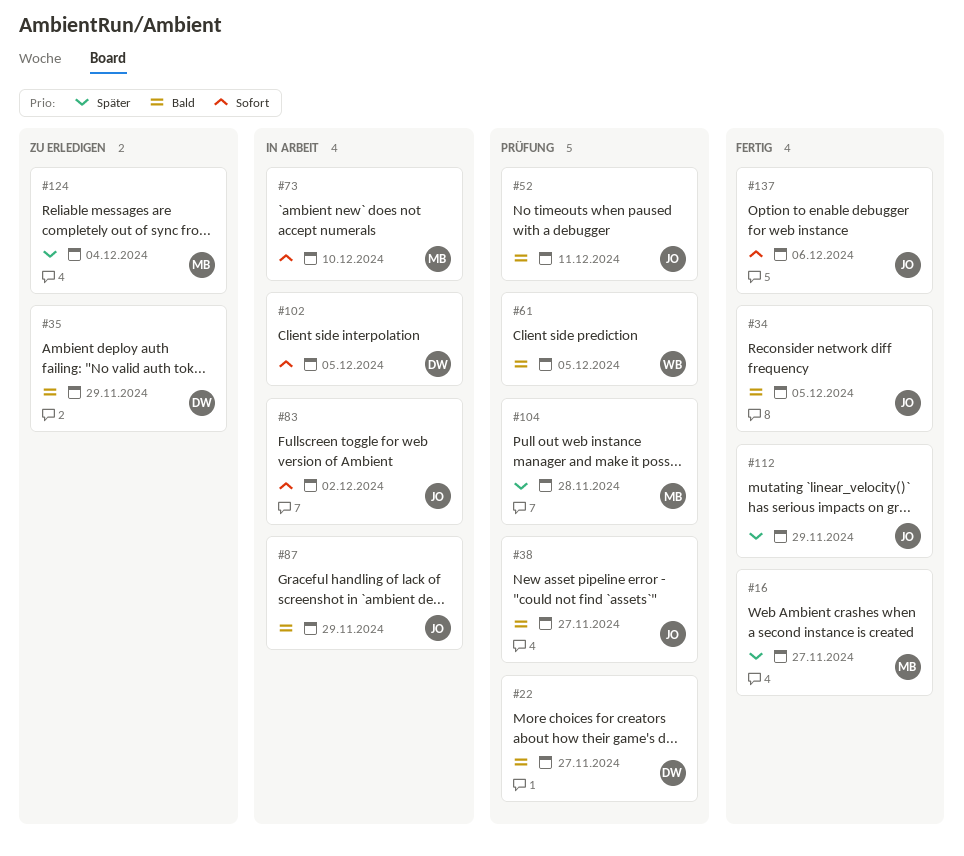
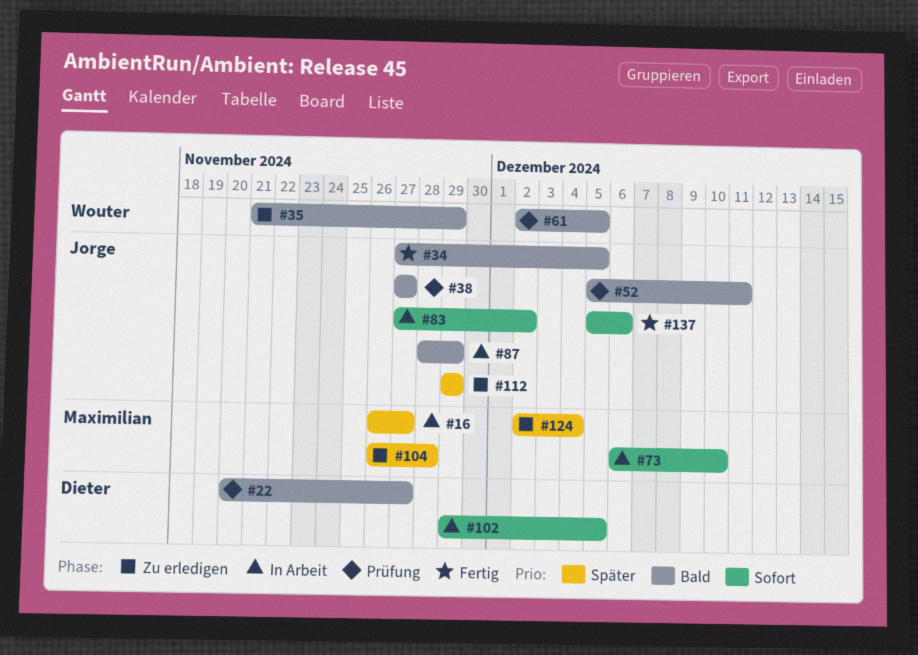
#16, status: Fertig -> In Arbeit
#35, owner: Dieter -> Wouter
#104, status: Prüfung -> Zu erledigen
#112, status: Fertig -> Zu erledigen

